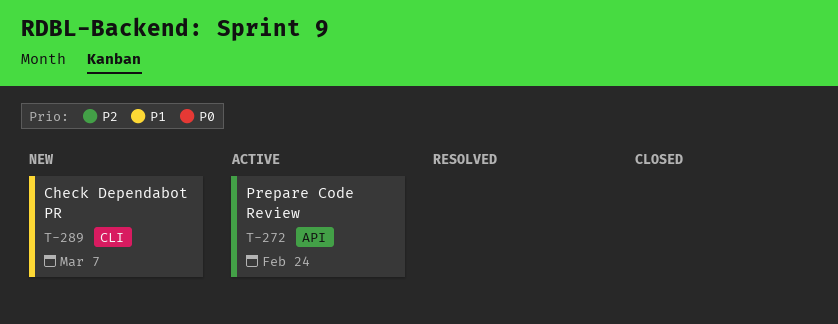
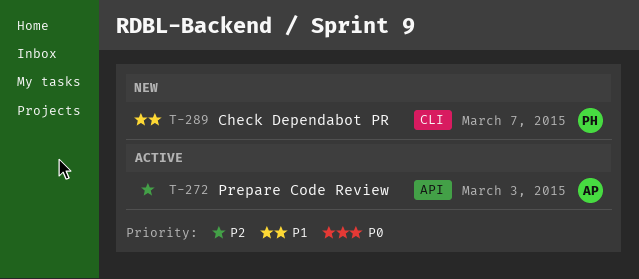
T-272, due: Feb 24 -> Mar 3

